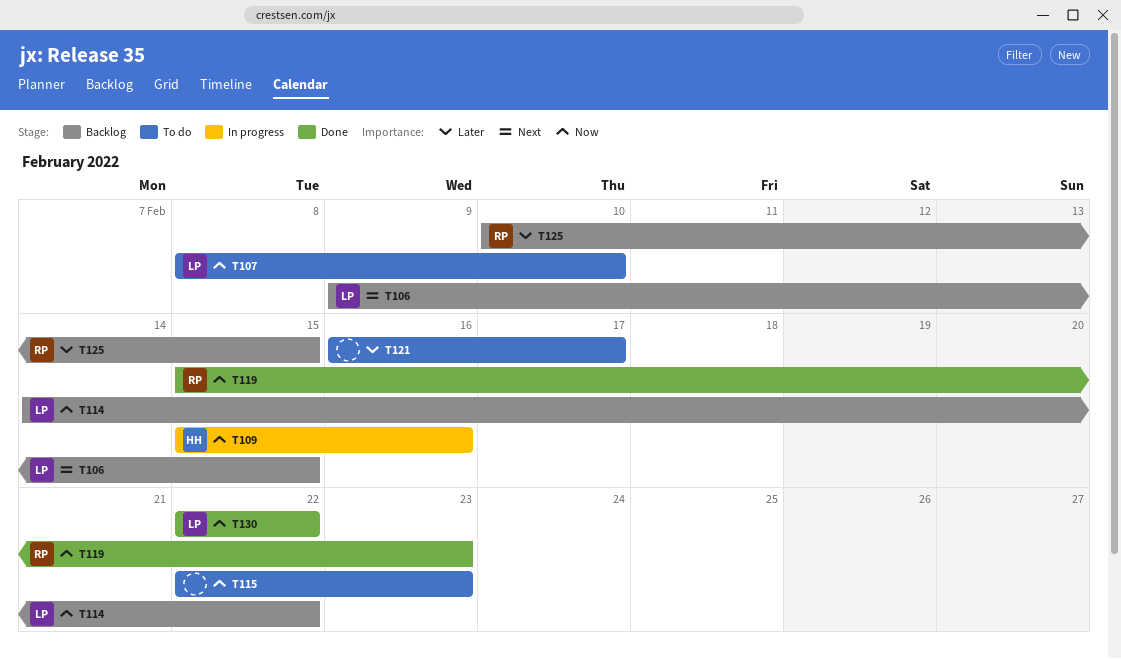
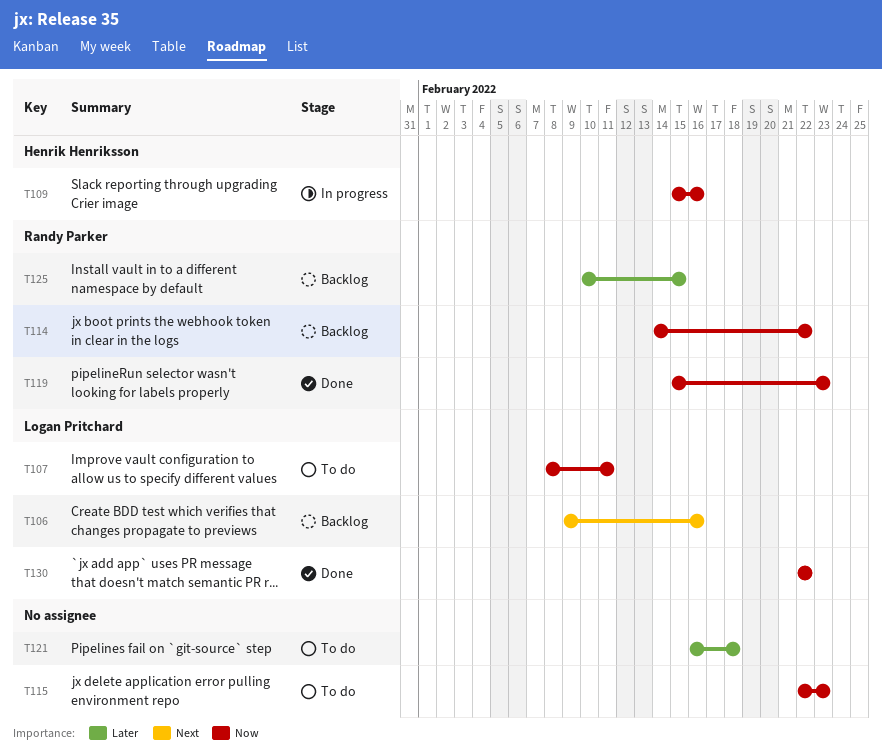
T106, due: Feb 15 -> Feb 16
T107, due: Feb 10 -> Feb 11
T114, owner: Logan Pritchard -> Randy Parker
T121, due: Feb 17 -> Feb 18

